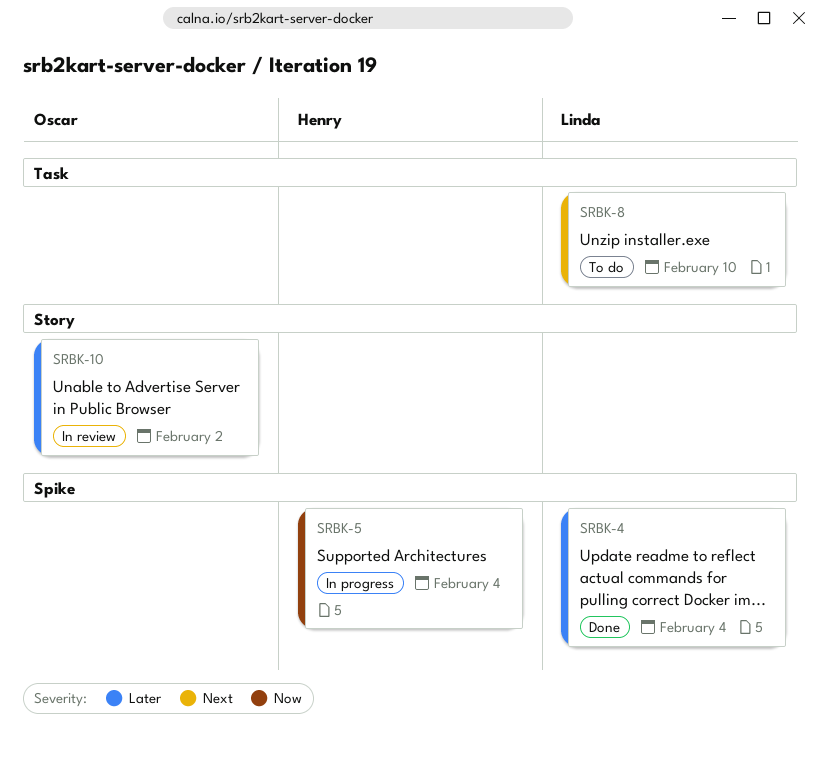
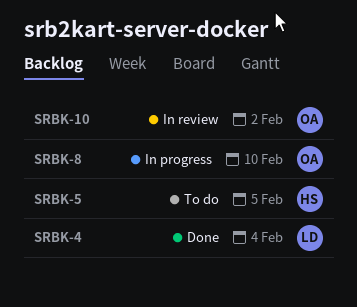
SRBK-5, status: In progress -> To do
SRBK-5, due: Feb 4 -> Feb 5
SRBK-8, status: To do -> In progress
SRBK-8, owner: Linda -> Oscar

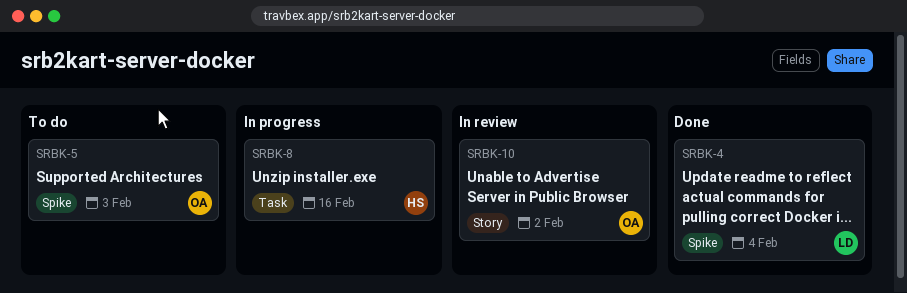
SRBK-5, owner: HS -> OA
SRBK-5, due: Feb 5 -> Feb 3
SRBK-8, owner: OA -> HS
SRBK-8, due: Feb 10 -> Feb 16

